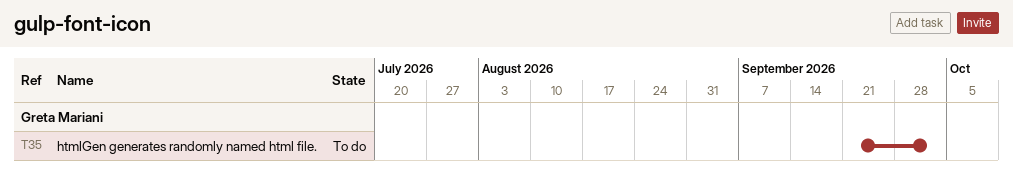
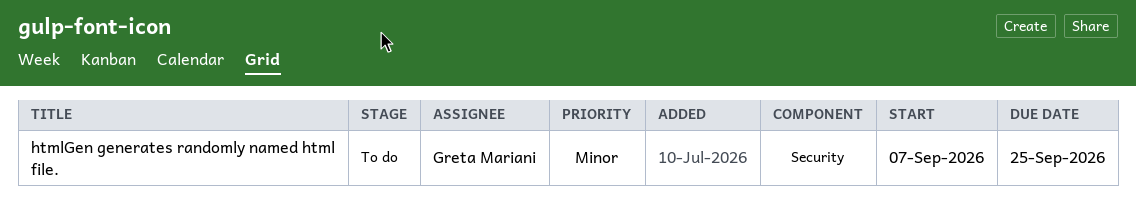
htmlGen generates randomly named html file., start: Sep 21 -> Sep 7
htmlGen generates randomly named html file., due: Oct 2 -> Sep 25

